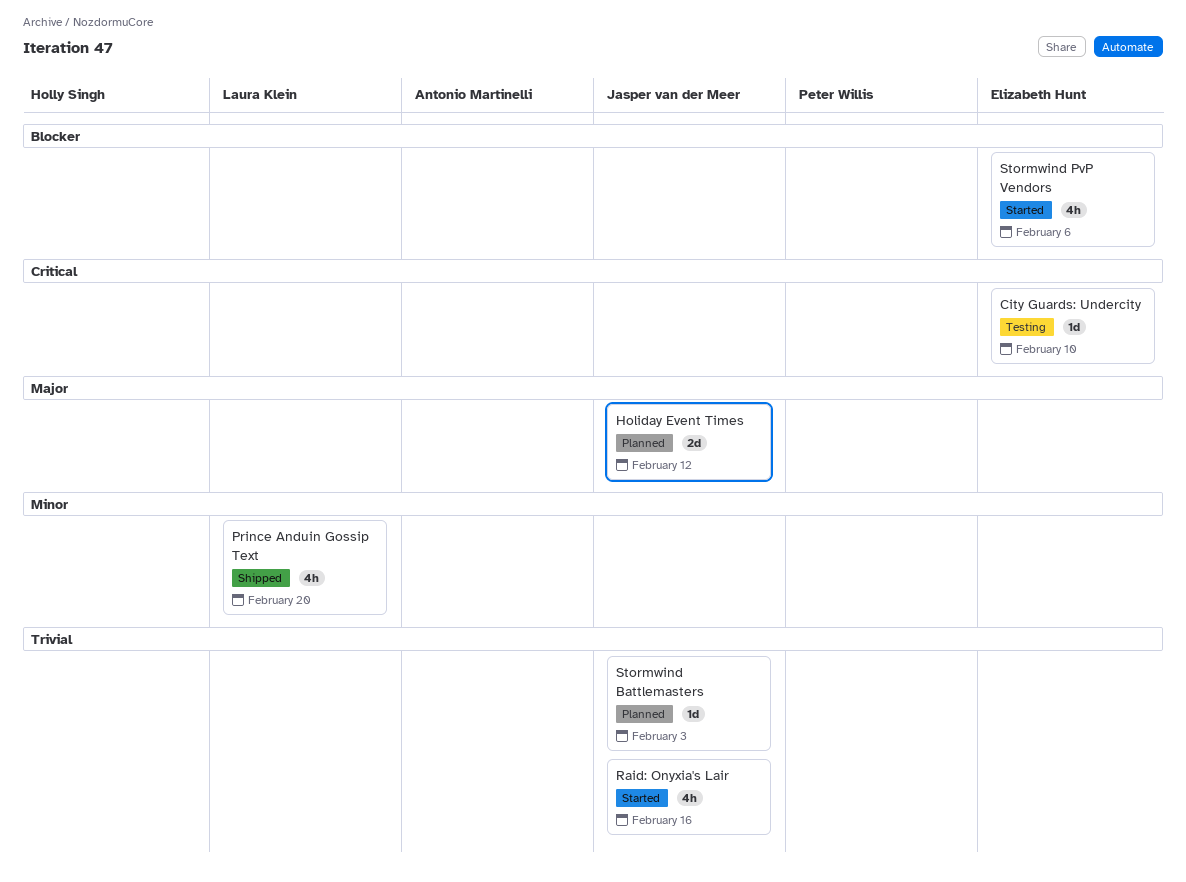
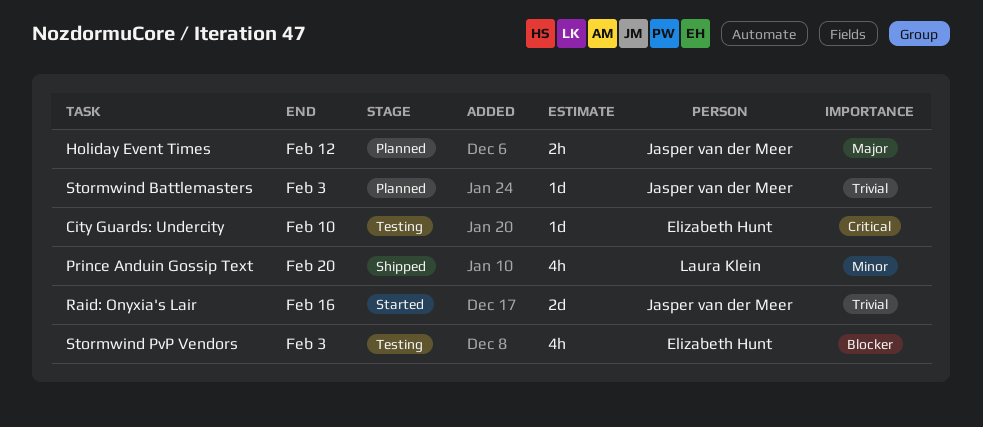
Holiday Event Times, estimate: 2d -> 2h
Raid: Onyxia's Lair, estimate: 4h -> 2d
Stormwind PvP Vendors, status: Started -> Testing
Stormwind PvP Vendors, due: Feb 6 -> Feb 3

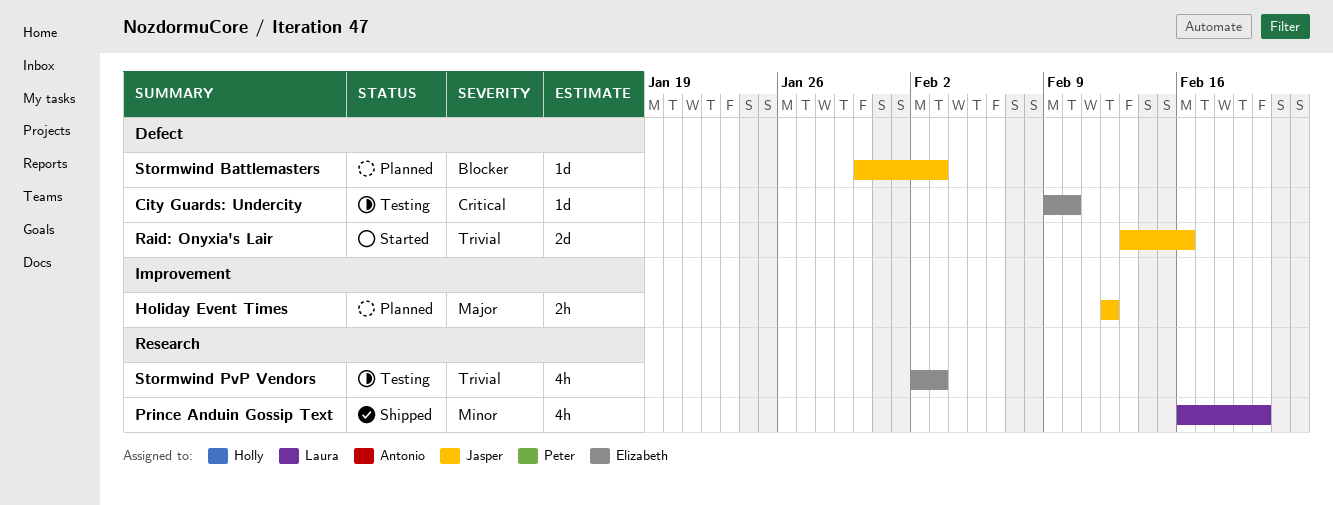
Stormwind Battlemasters, priority: Trivial -> Blocker
Stormwind PvP Vendors, priority: Blocker -> Trivial

